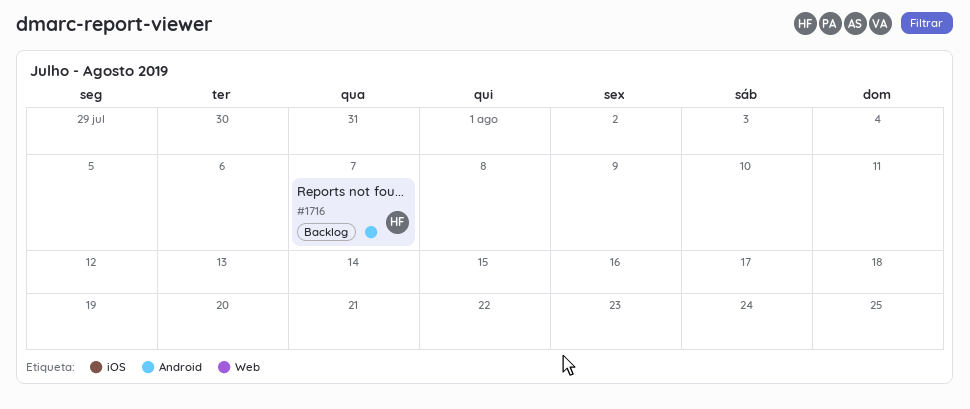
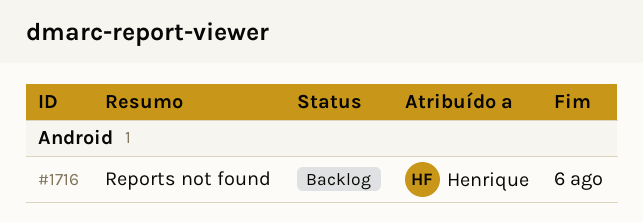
#1716, due: Aug 7 -> Aug 6

